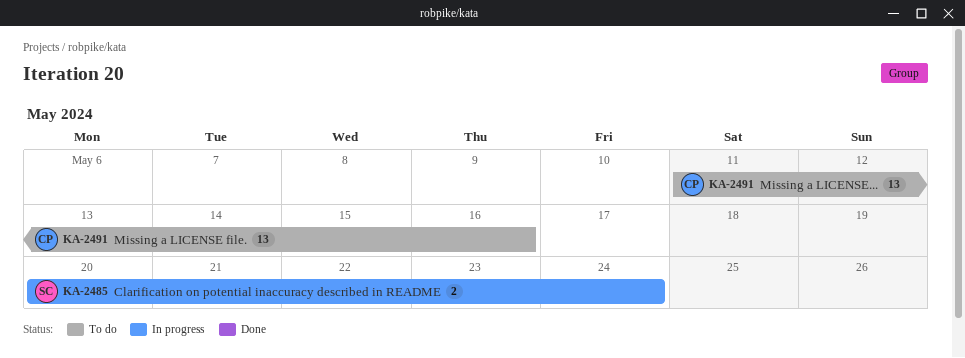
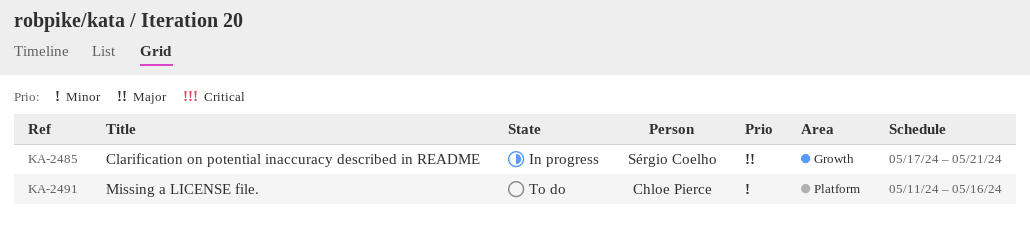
KA-2485, start: May 20 -> May 17
KA-2485, due: May 24 -> May 21

